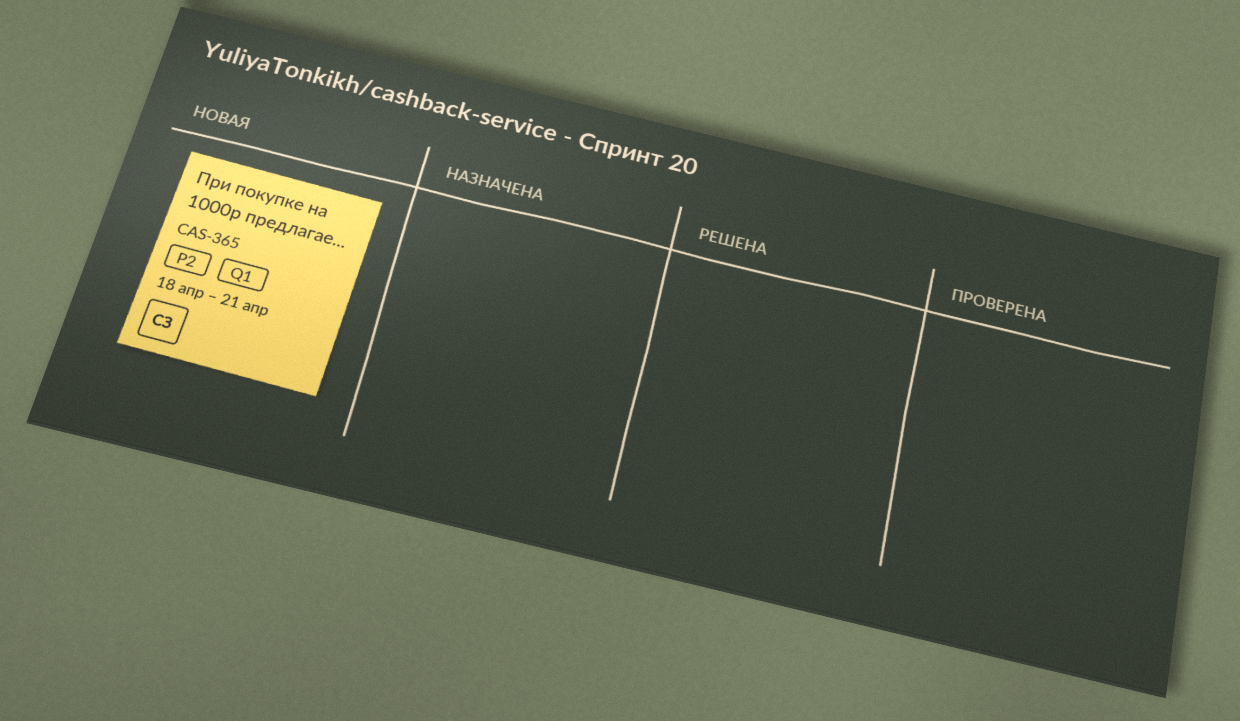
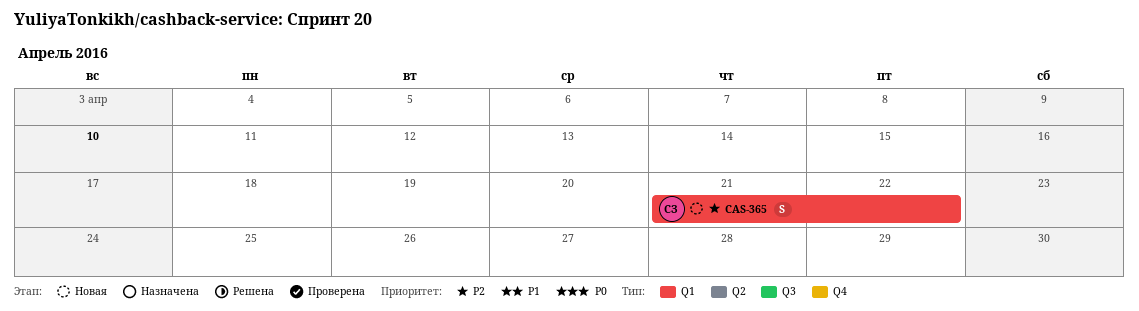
CAS-365, start: Apr 18 -> Apr 21
CAS-365, due: Apr 21 -> Apr 22

